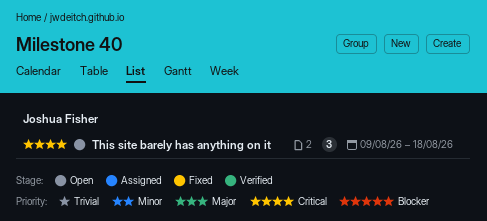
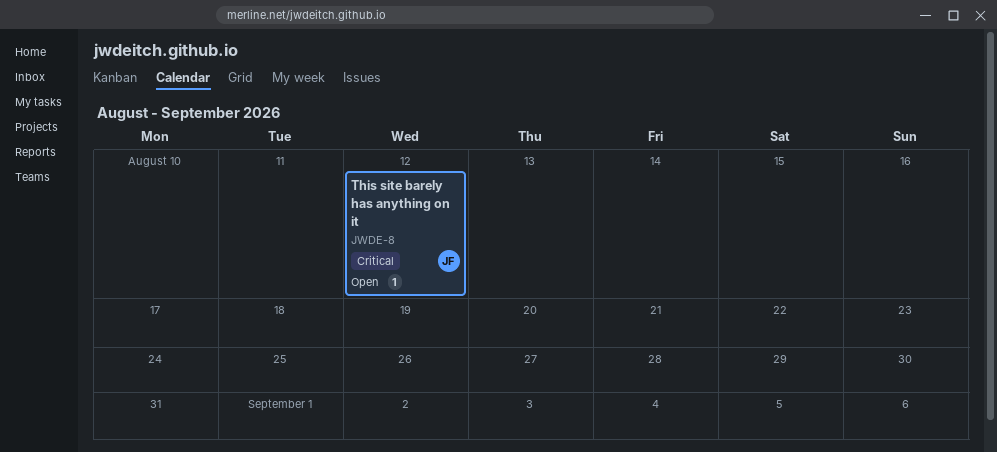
This site barely has anything on it, estimate: 3 -> 1
This site barely has anything on it, due: Aug 18 -> Aug 12

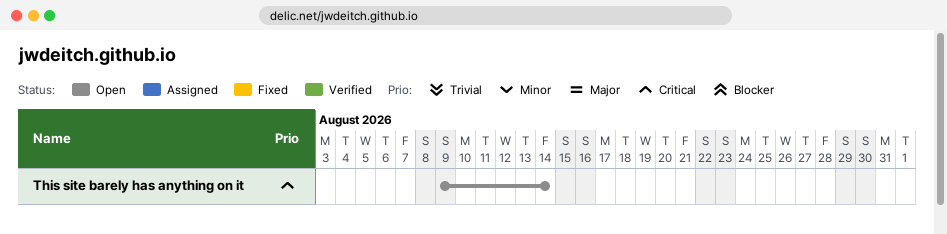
This site barely has anything on it, due: Aug 12 -> Aug 14

